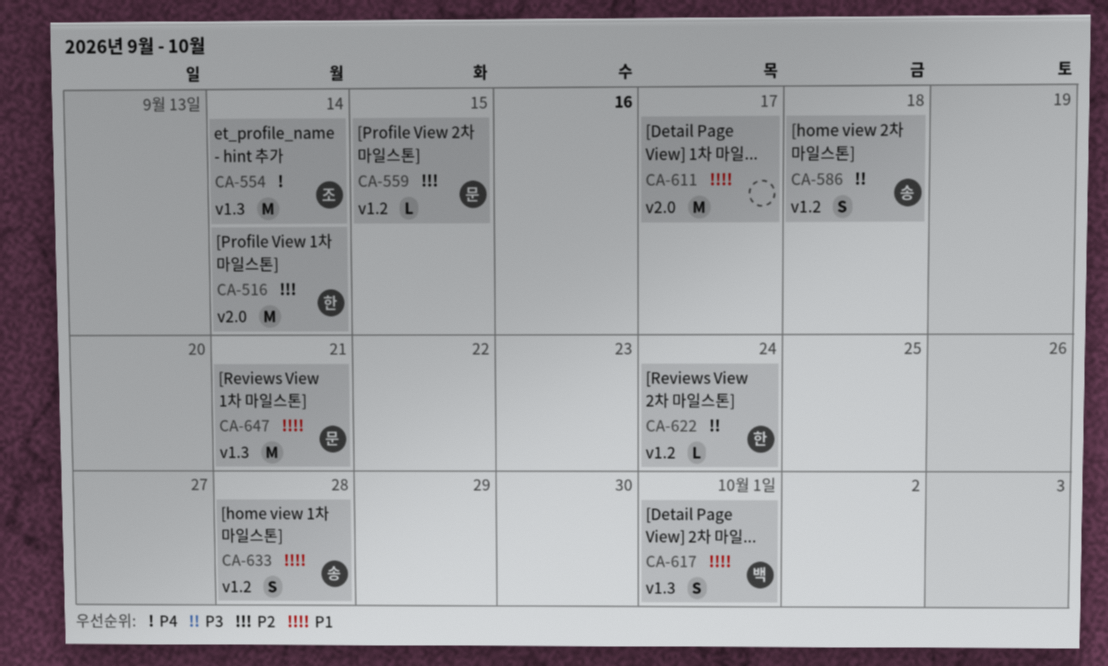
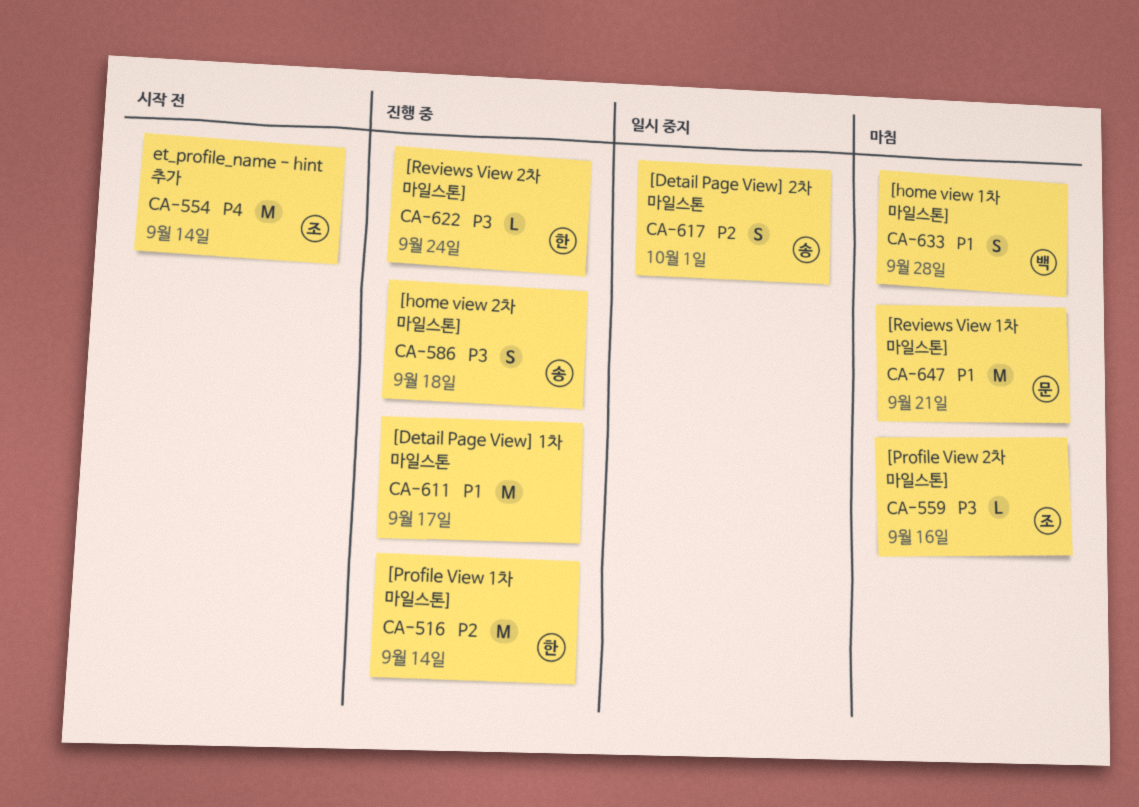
CA-559, owner: 문 -> 조
CA-559, priority: P2 -> P3
CA-559, due: Sep 15 -> Sep 16
CA-617, owner: 백 -> 송
CA-617, priority: P1 -> P2
CA-633, owner: 송 -> 백

